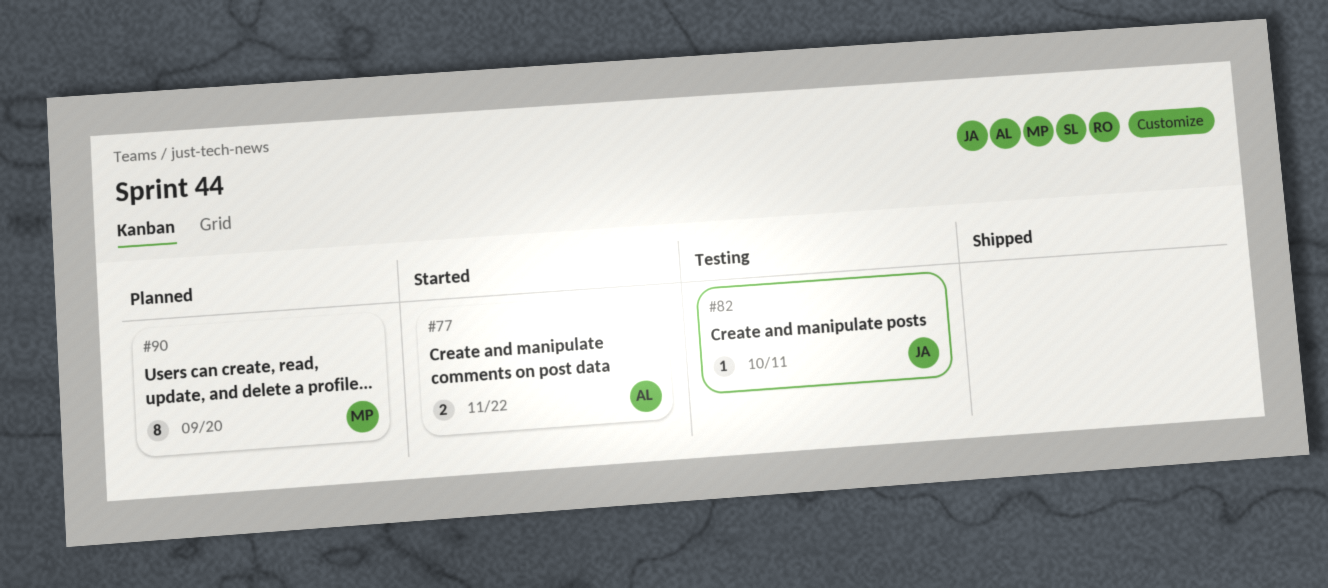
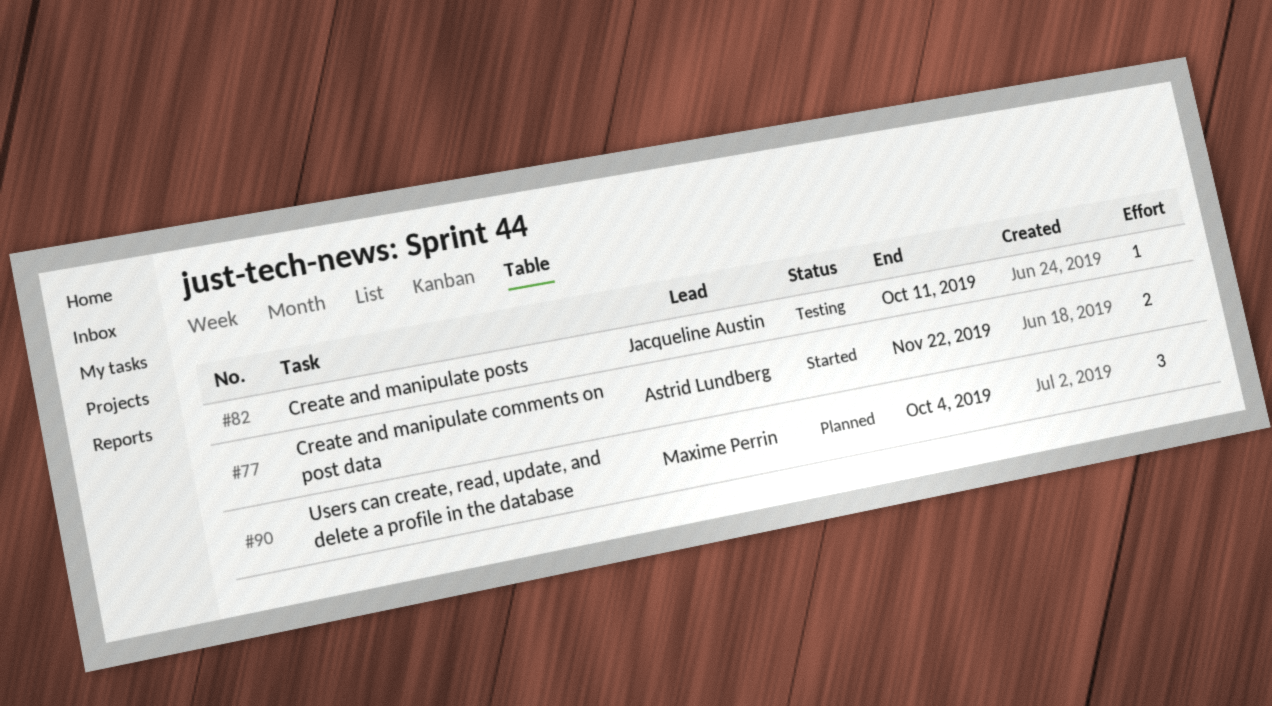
#90, estimate: 8 -> 3
#90, due: Sep 20 -> Oct 4

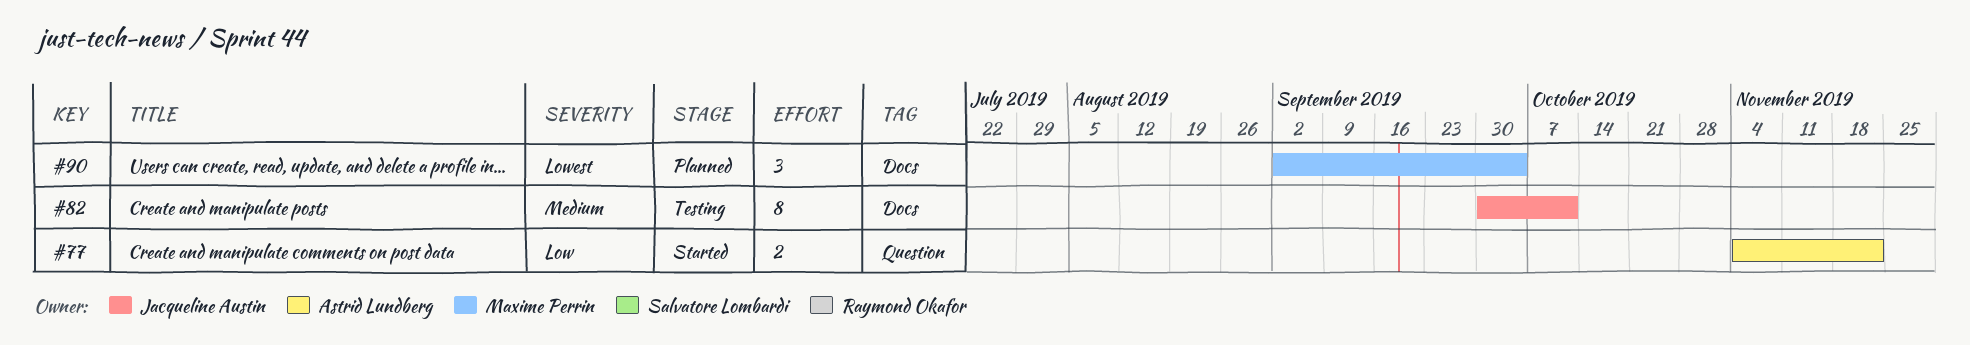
#82, estimate: 1 -> 8

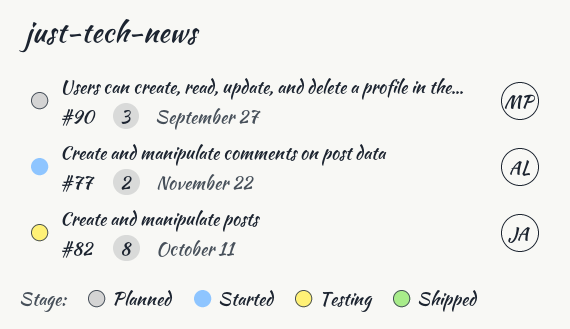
#90, due: Oct 4 -> Sep 27

